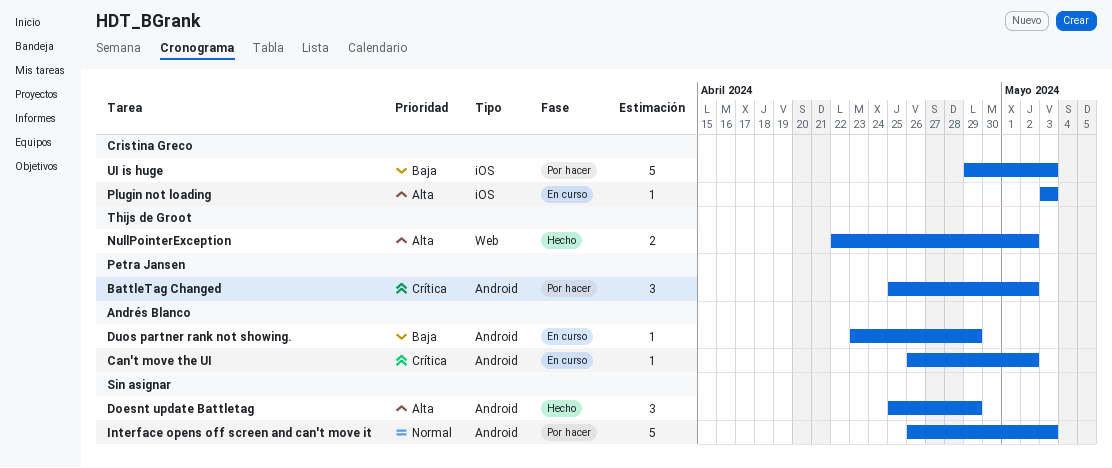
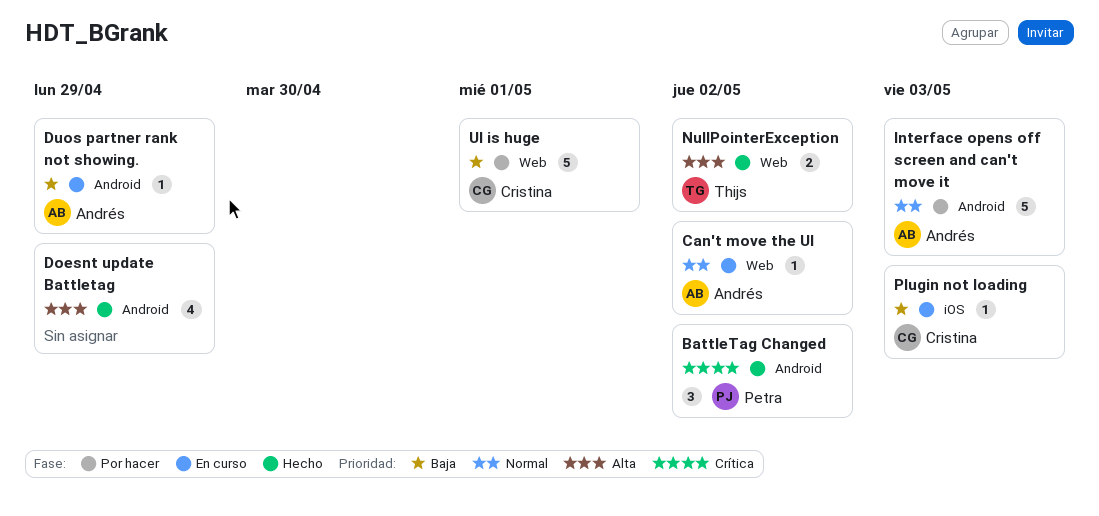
BattleTag Changed, status: Por hacer -> Hecho
Can't move the UI, priority: Crítica -> Normal
Can't move the UI, label: Android -> Web
Doesnt update Battletag, estimate: 3 -> 4
Interface opens off screen and can't move it, owner: none -> Andrés Blanco
Plugin not loading, priority: Alta -> Baja
UI is huge, label: iOS -> Web
UI is huge, due: May 3 -> May 1

